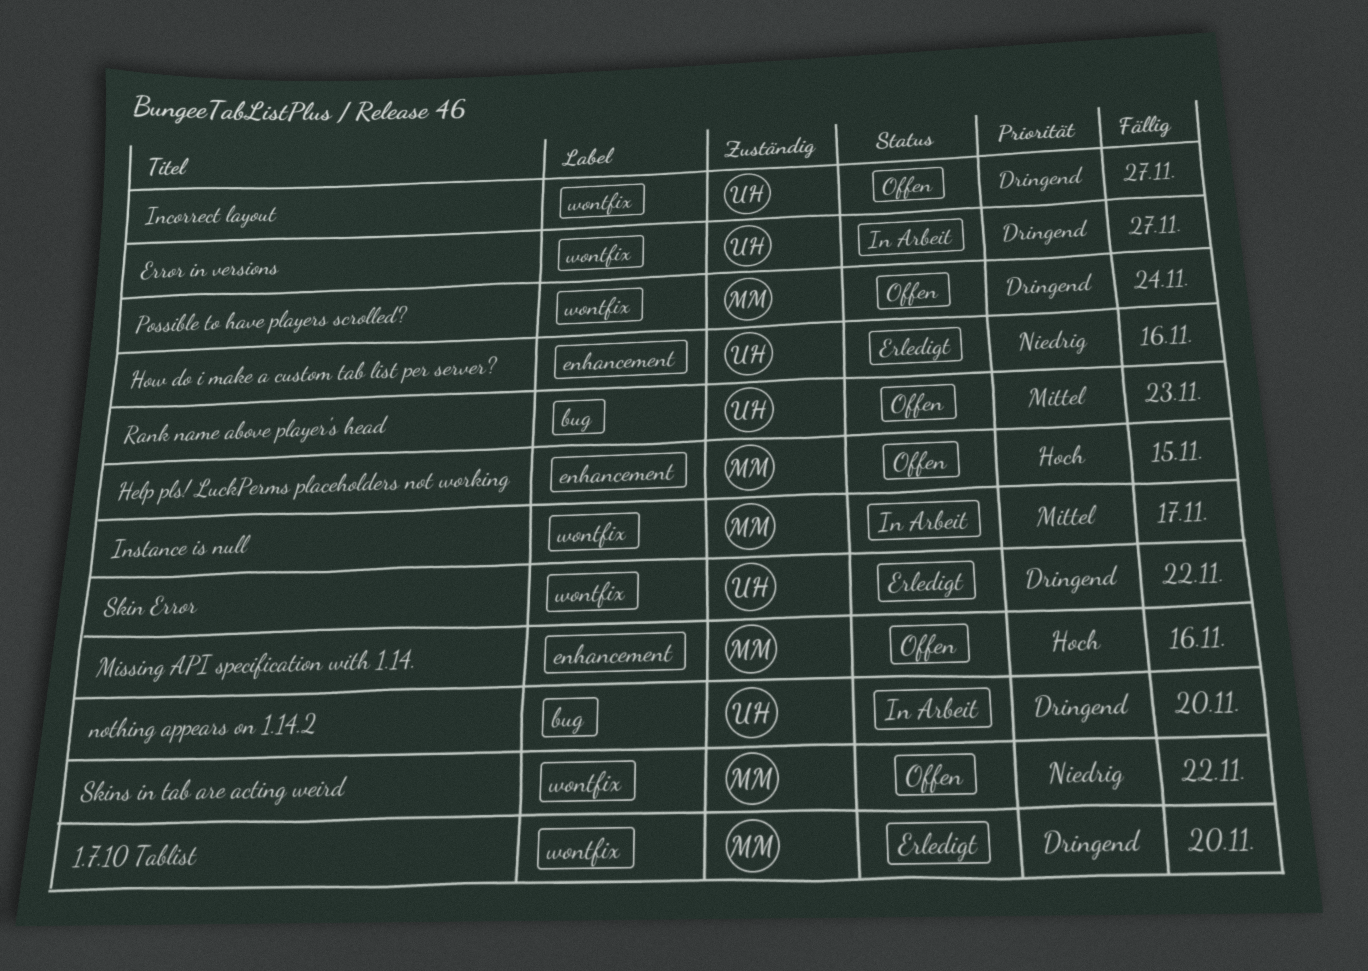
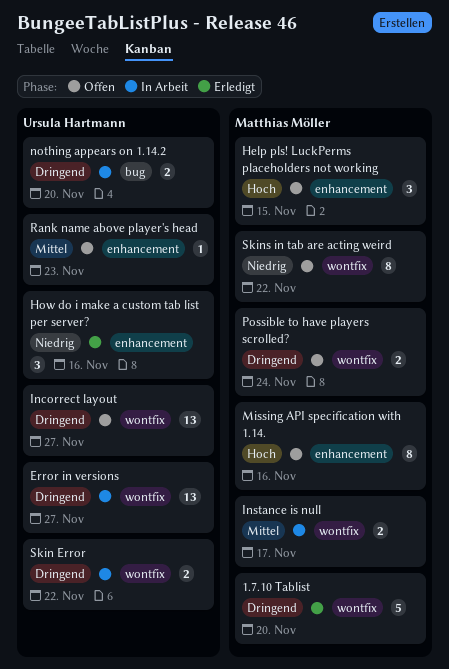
Rank name above player's head, label: bug -> enhancement
Skin Error, status: Erledigt -> In Arbeit

